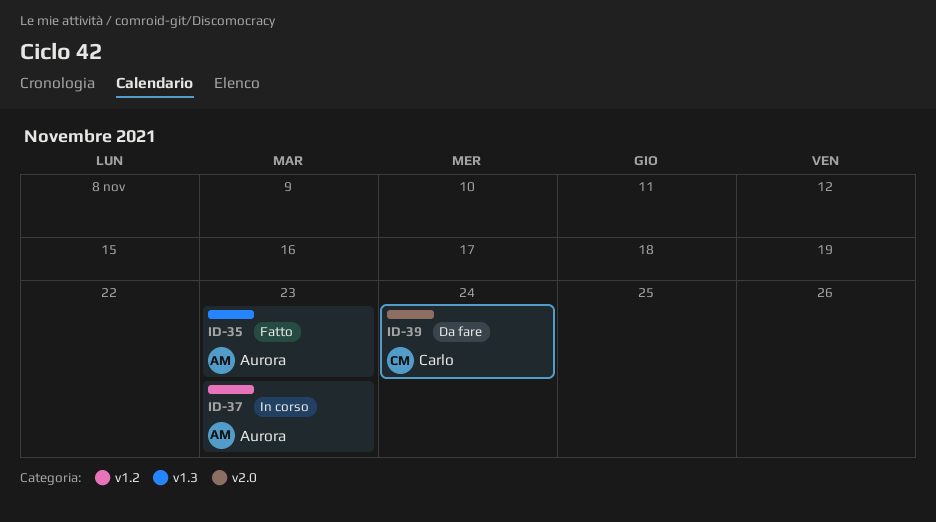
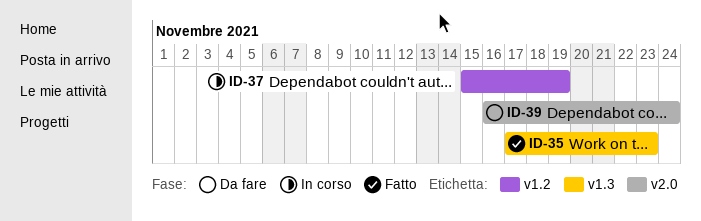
ID-37, due: Nov 23 -> Nov 19

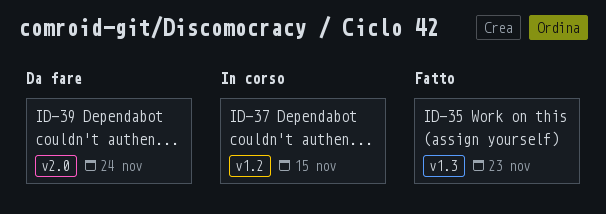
ID-37, due: Nov 19 -> Nov 15

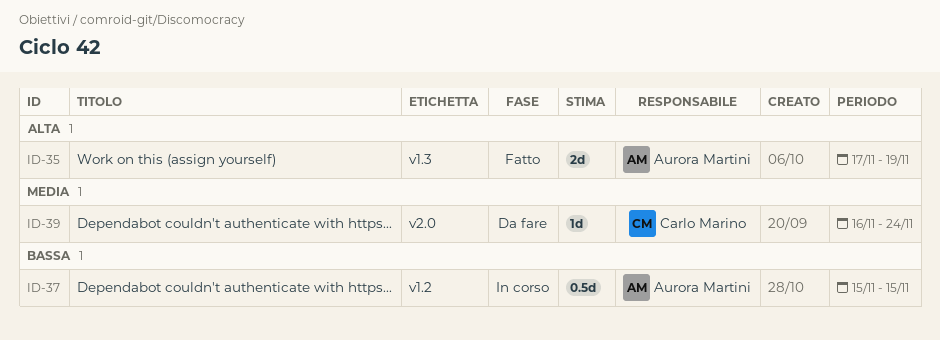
ID-35, due: Nov 23 -> Nov 19

